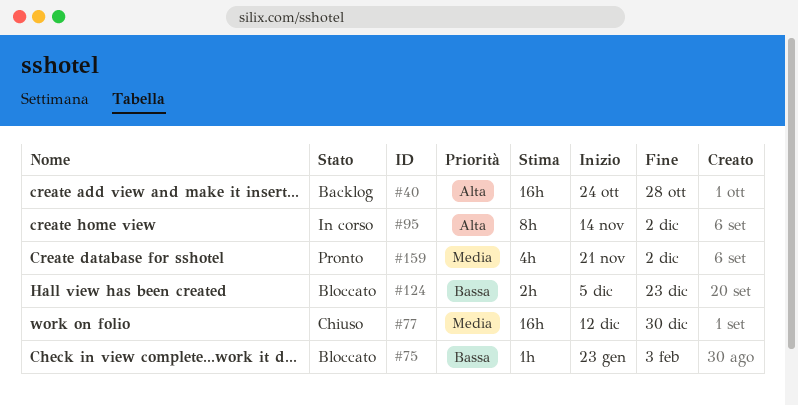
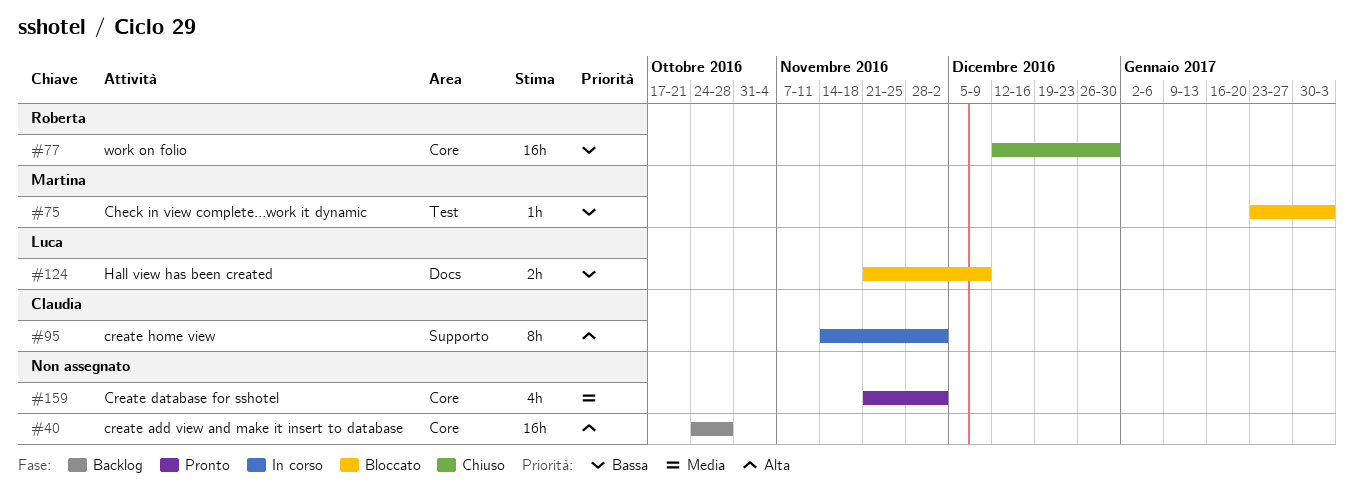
#77, priority: Media -> Bassa
#124, start: Dec 5 -> Nov 21
#124, due: Dec 23 -> Dec 9

